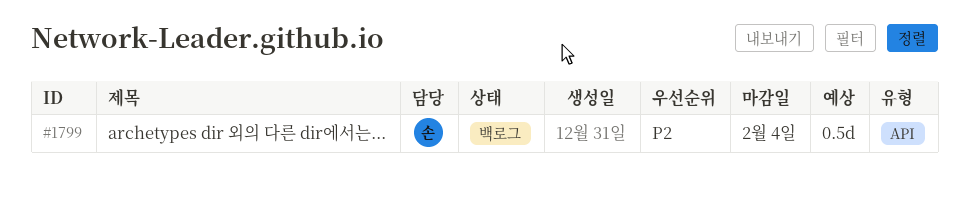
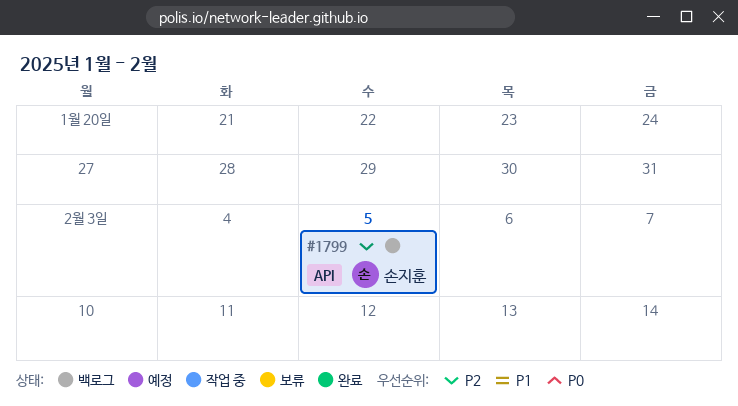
#1799, due: Feb 4 -> Feb 5

